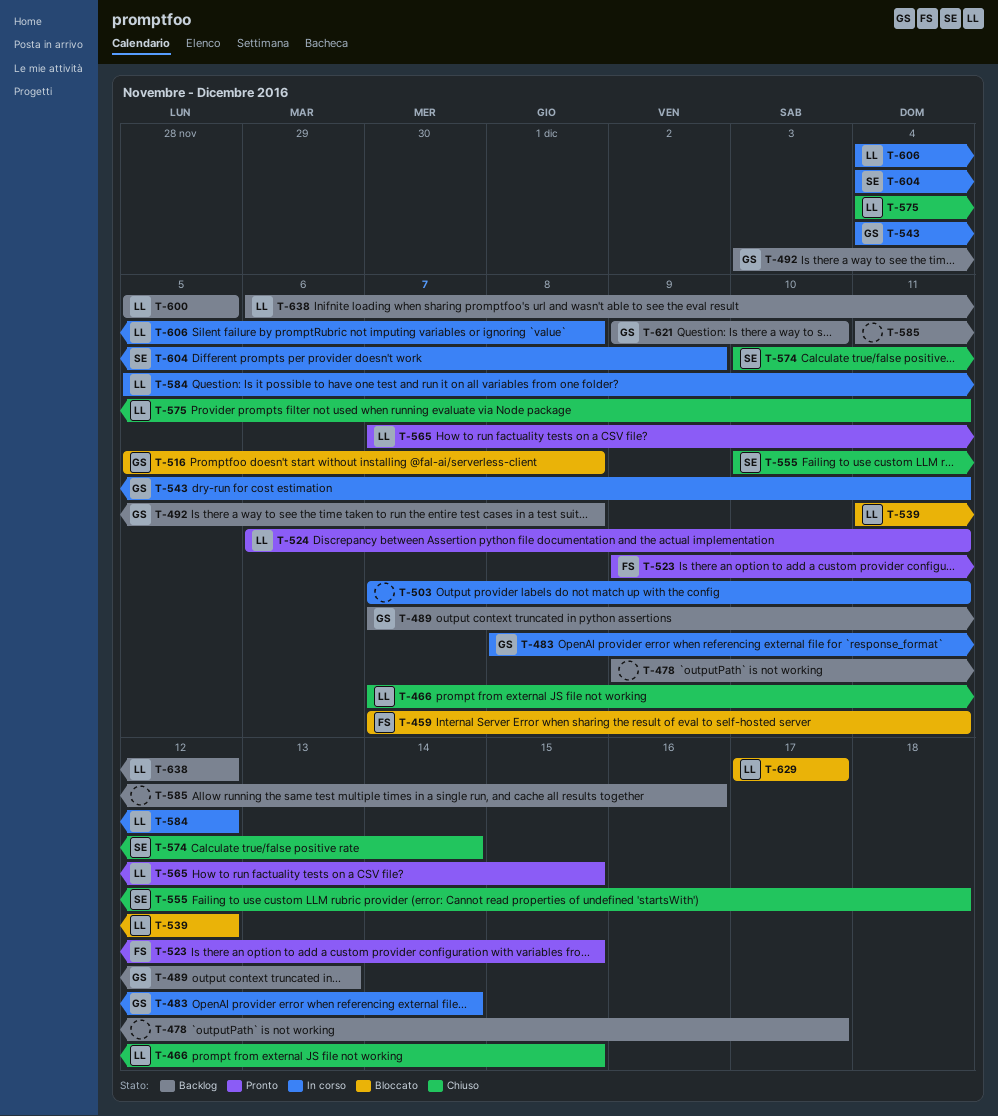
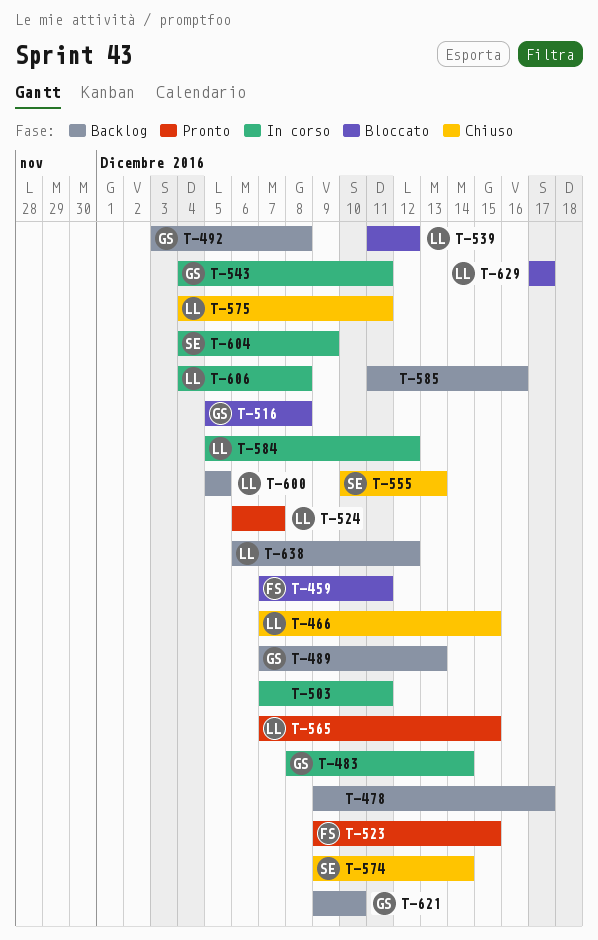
T-524, due: Dec 11 -> Dec 7
T-555, due: Dec 18 -> Dec 13
T-574, start: Dec 10 -> Dec 9

